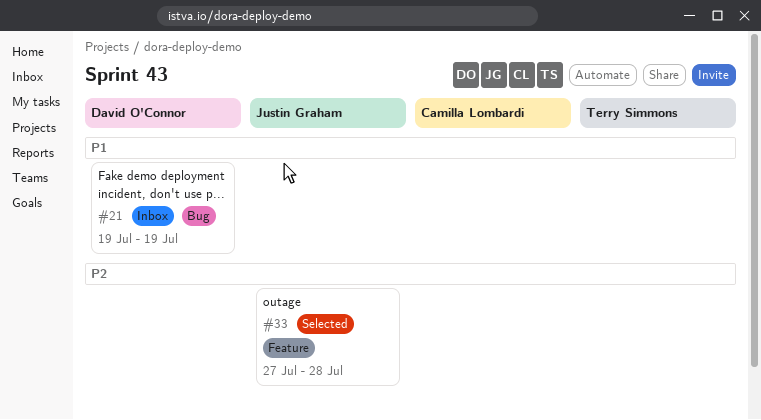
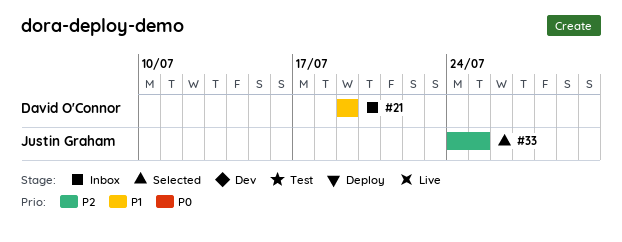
#33, start: Jul 27 -> Jul 24
#33, due: Jul 28 -> Jul 25

